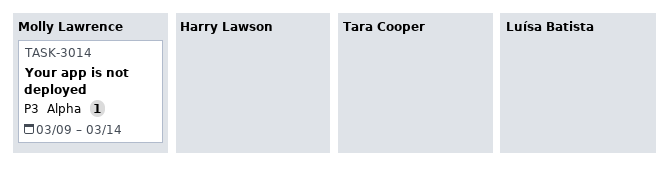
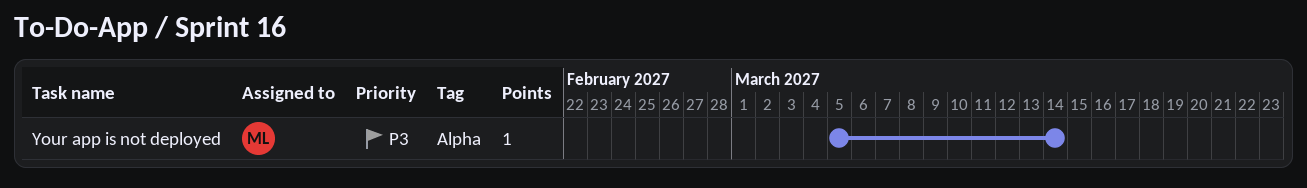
Your app is not deployed, start: Mar 9 -> Mar 5

